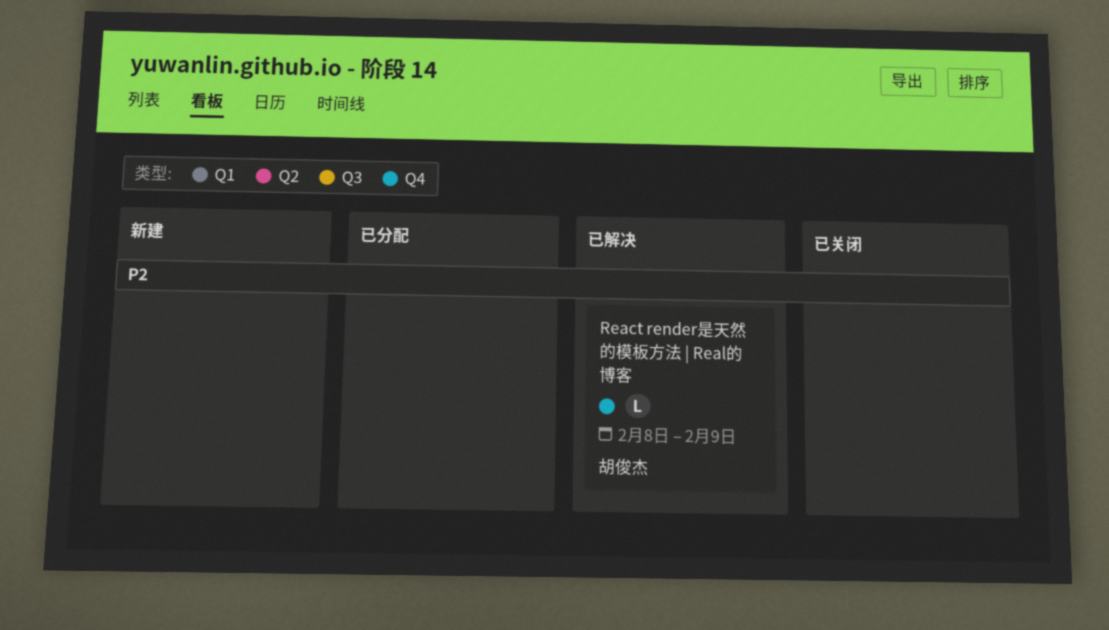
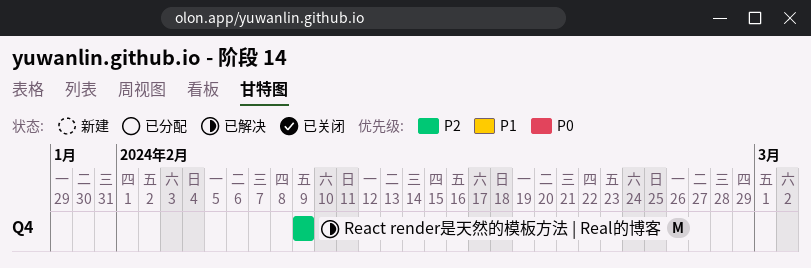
React render是天然的模板方法 | Real的博客, estimate: L -> M
React render是天然的模板方法 | Real的博客, start: Feb 8 -> Feb 9

